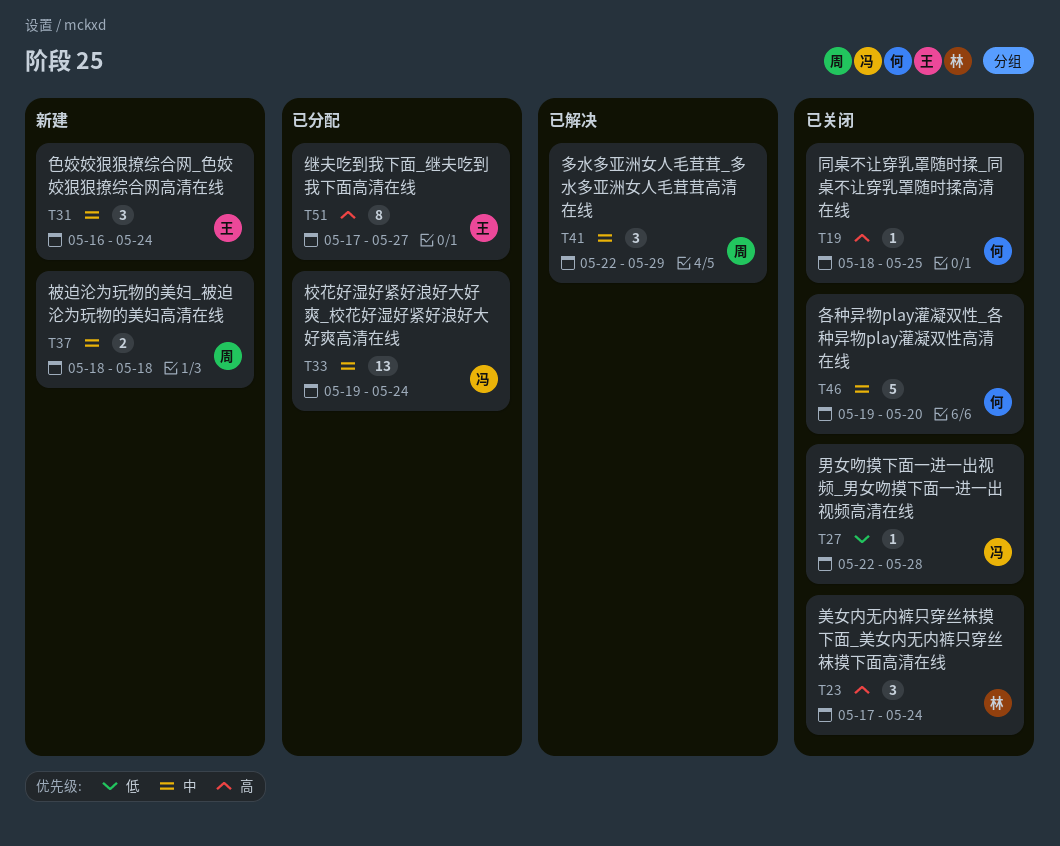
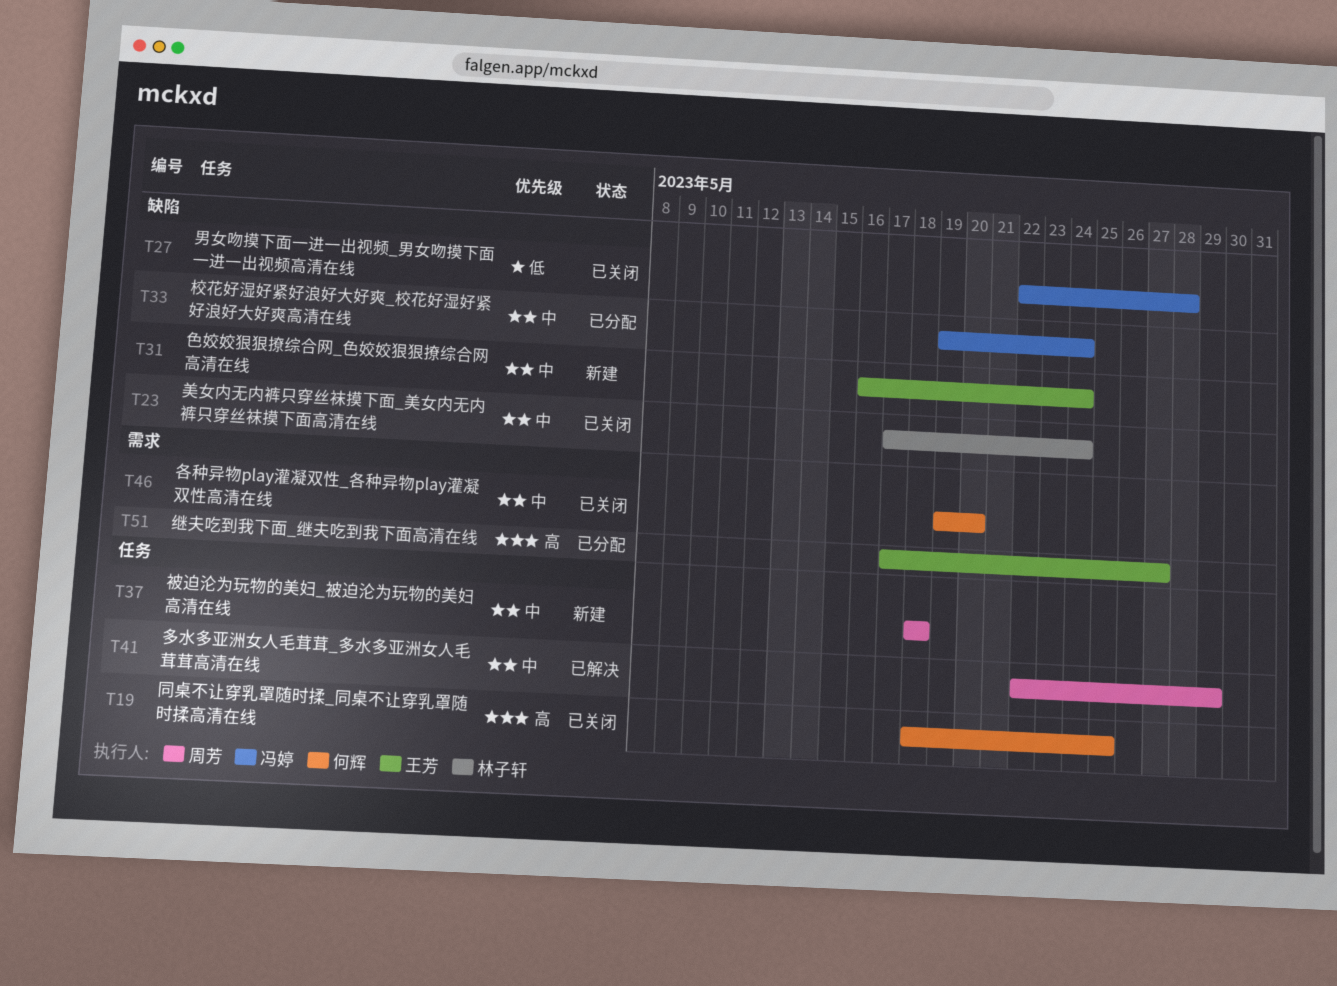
T23, priority: 高 -> 中

